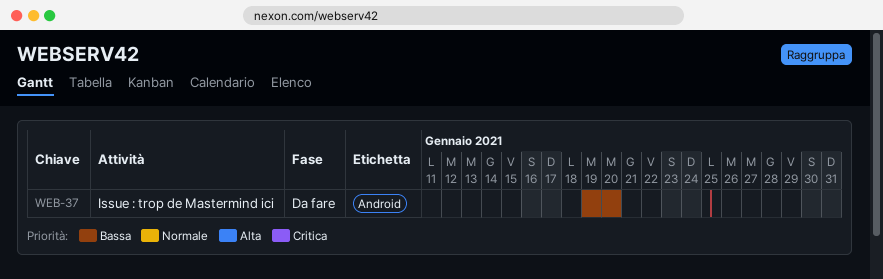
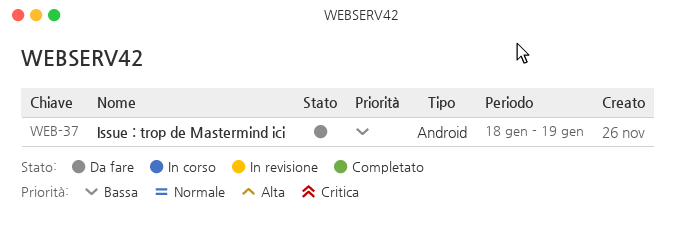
WEB-37, start: Jan 19 -> Jan 18
WEB-37, due: Jan 20 -> Jan 19

